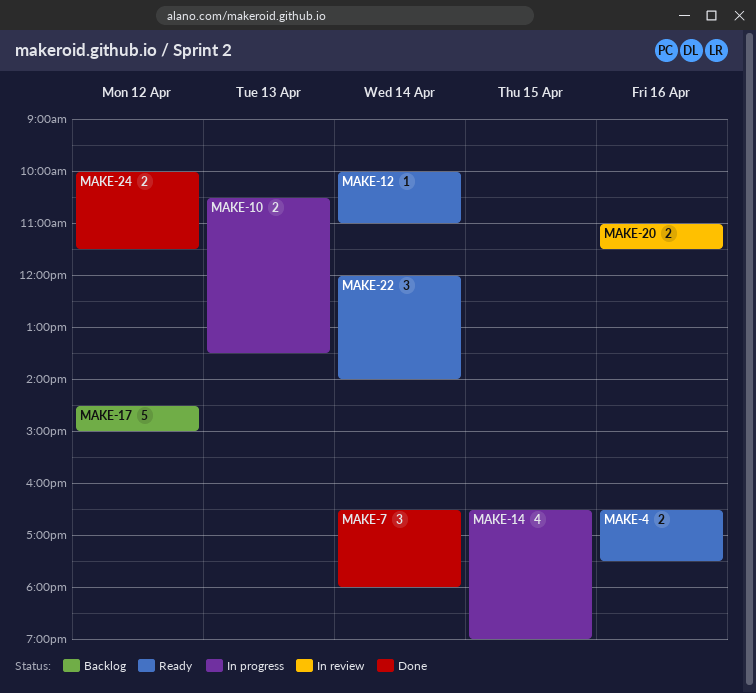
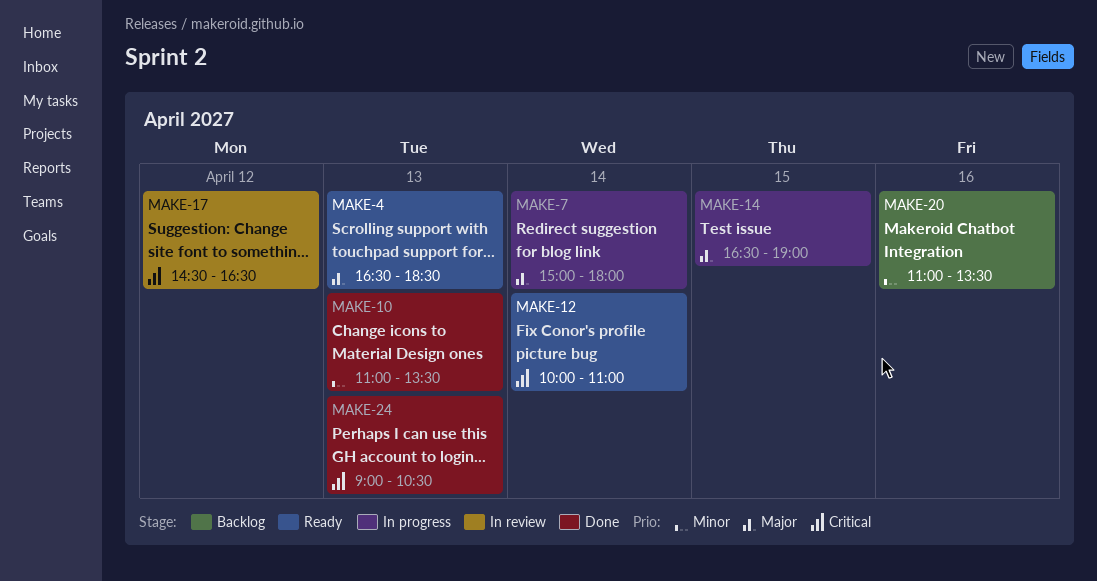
MAKE-4, day: Apr 16 -> Apr 13
MAKE-4, ends: 17:30 -> 18:30
MAKE-7, status: Done -> In progress
MAKE-7, begins: 16:30 -> 15:00
MAKE-10, status: In progress -> Done
MAKE-10, begins: 10:30 -> 11:00
MAKE-17, status: Backlog -> In review
MAKE-17, ends: 15:00 -> 16:30
MAKE-20, status: In review -> Backlog
MAKE-20, ends: 11:30 -> 13:30
MAKE-22: present -> none
MAKE-24, day: Apr 12 -> Apr 13
MAKE-24, begins: 10:00 -> 09:00
MAKE-24, ends: 11:30 -> 10:30

